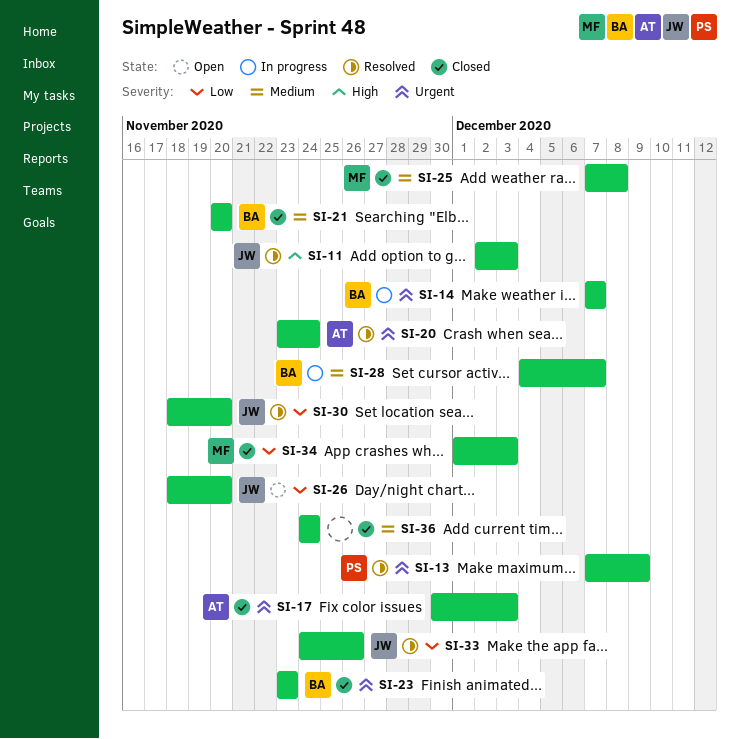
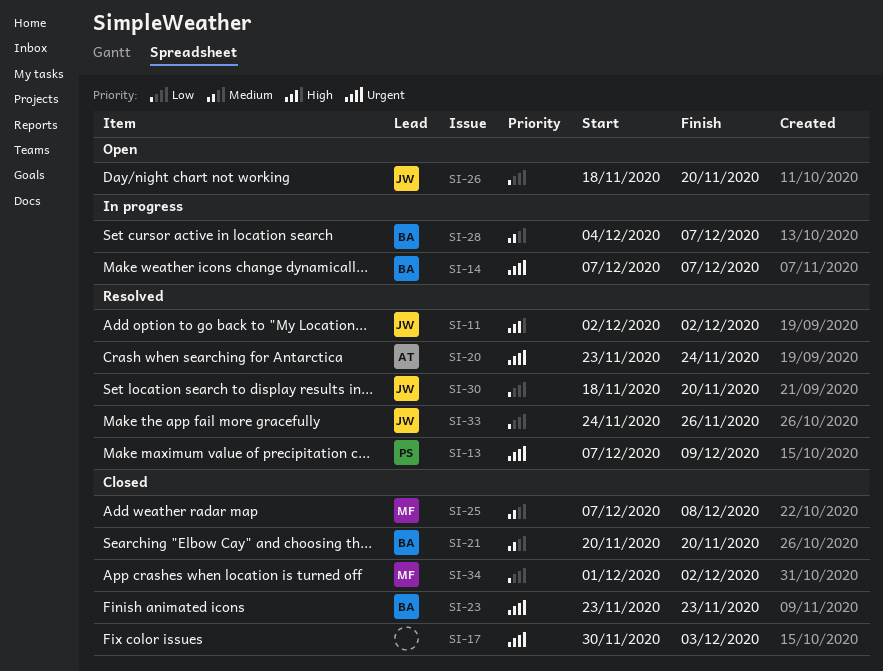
SI-11, due: Dec 3 -> Dec 2
SI-17, owner: AT -> none
SI-34, due: Dec 3 -> Dec 2
SI-36: present -> none

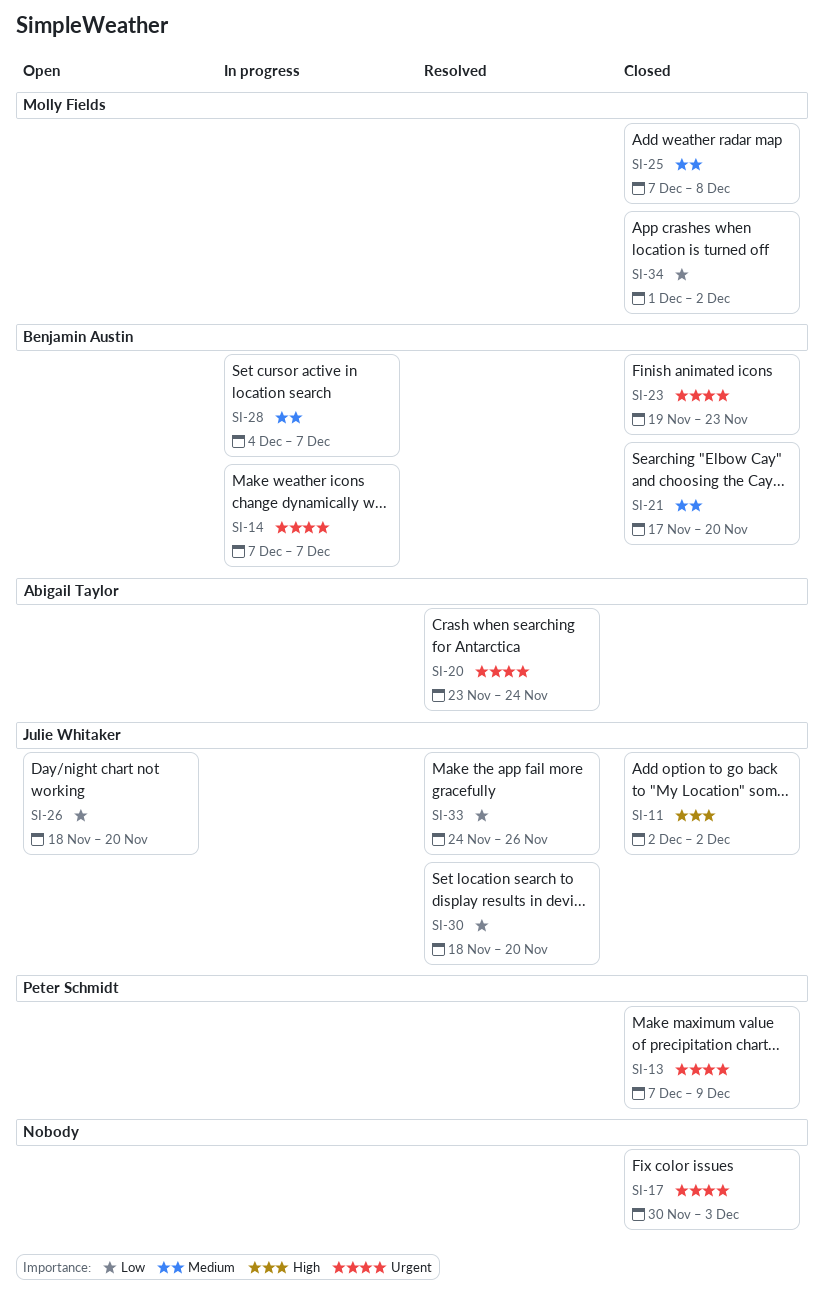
SI-11, status: Resolved -> Closed
SI-13, status: Resolved -> Closed
SI-21, start: Nov 20 -> Nov 17
SI-23, start: Nov 23 -> Nov 19

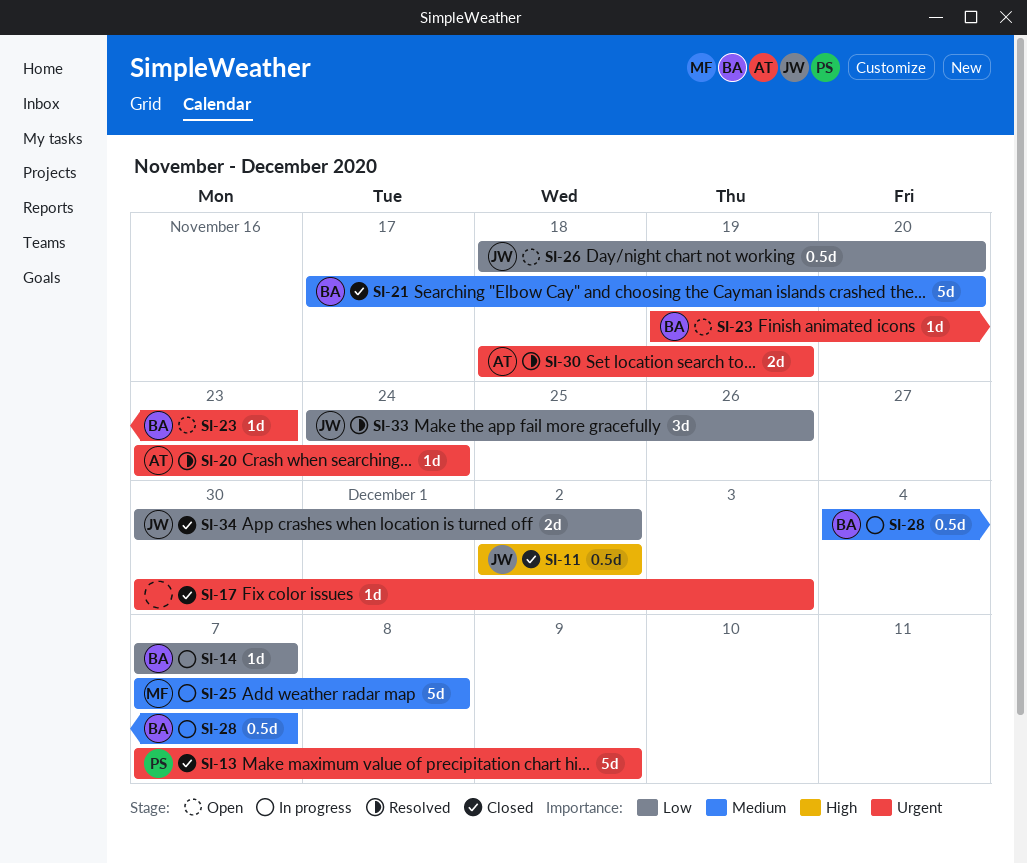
SI-14, priority: Urgent -> Low
SI-23, status: Closed -> Open
SI-25, status: Closed -> In progress
SI-30, owner: Julie Whitaker -> Abigail Taylor
SI-30, priority: Low -> Urgent
SI-30, due: Nov 20 -> Nov 19
SI-34, owner: Molly Fields -> Julie Whitaker
SI-34, start: Dec 1 -> Nov 30

